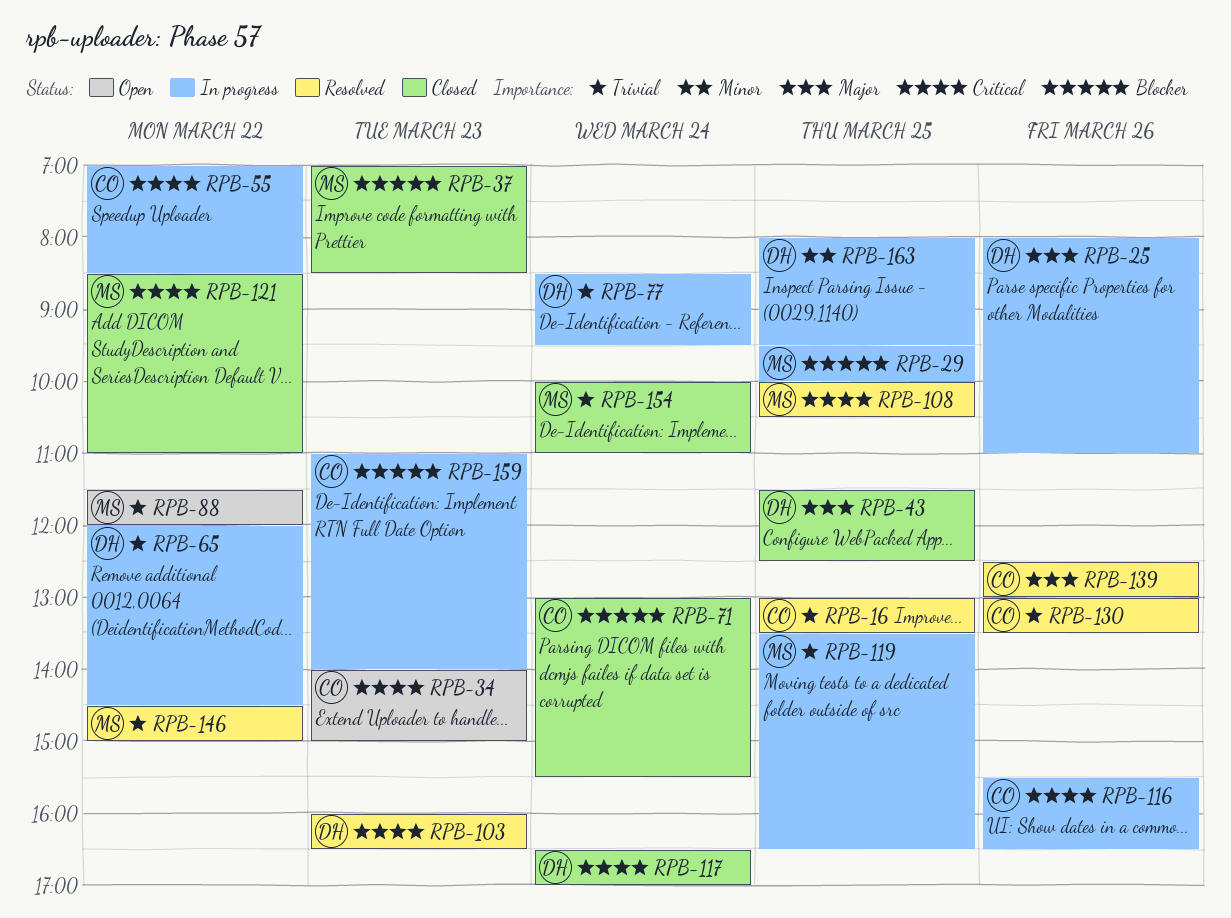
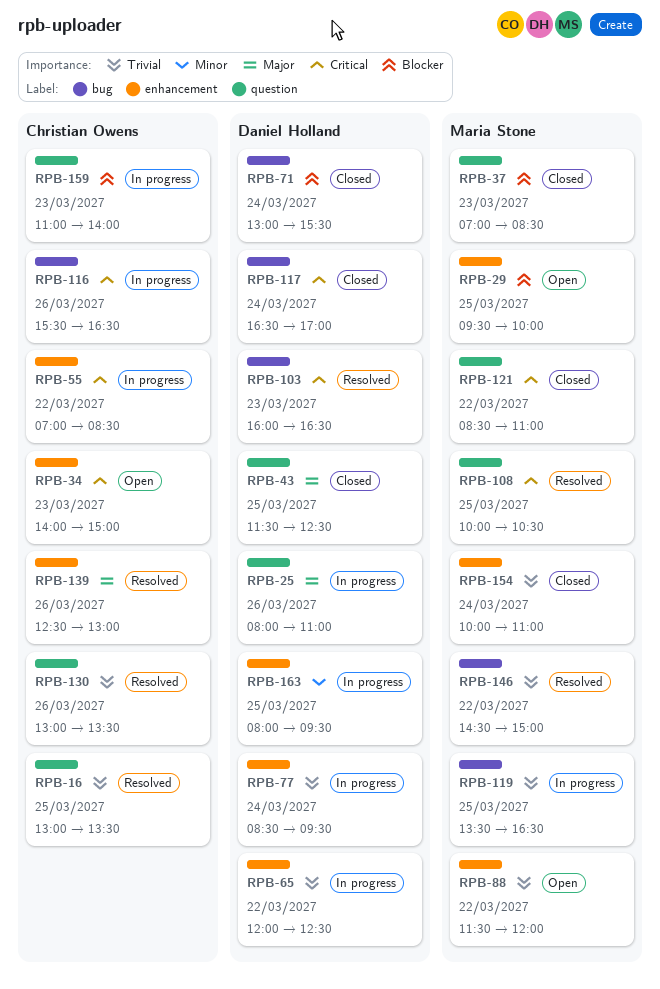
RPB-29, status: In progress -> Open
RPB-65, ends: 14:30 -> 12:30
RPB-71, owner: Christian Owens -> Daniel Holland

